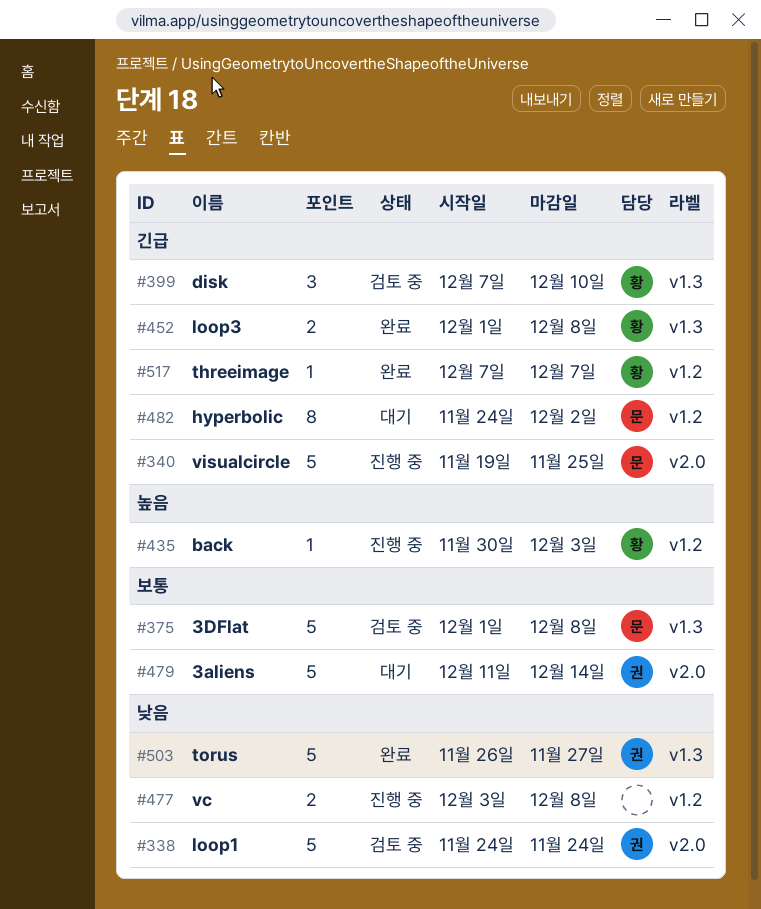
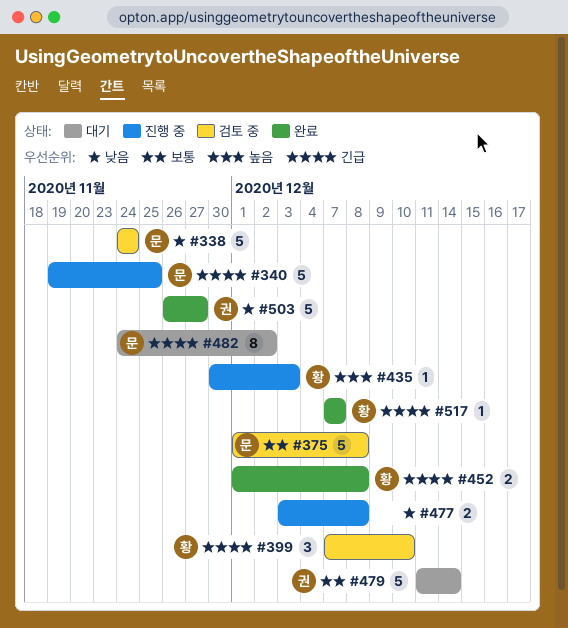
#338, owner: 권 -> 문

